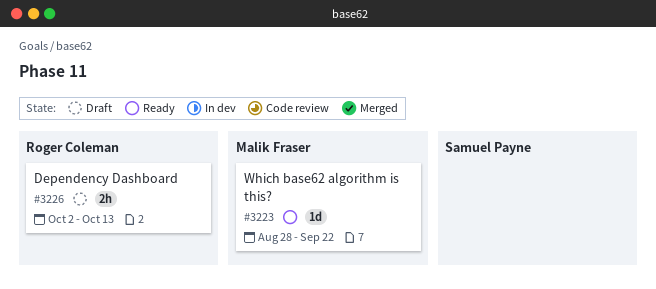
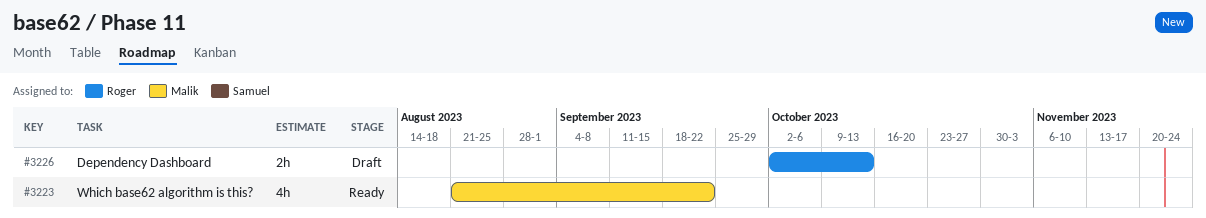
#3223, estimate: 1d -> 4h
#3223, start: Aug 28 -> Aug 21

